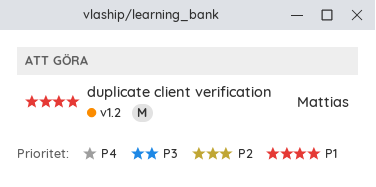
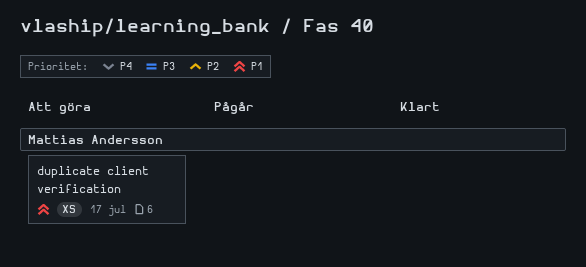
duplicate client verification, estimate: M -> XS

